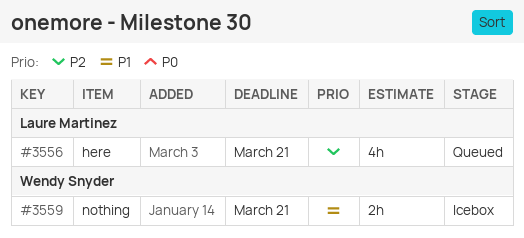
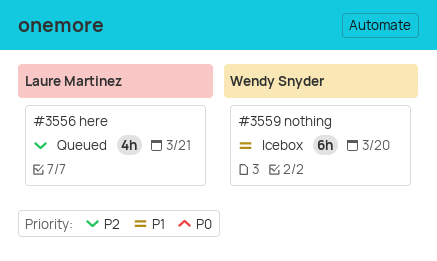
#3559, estimate: 2h -> 6h
#3559, due: Mar 21 -> Mar 20

